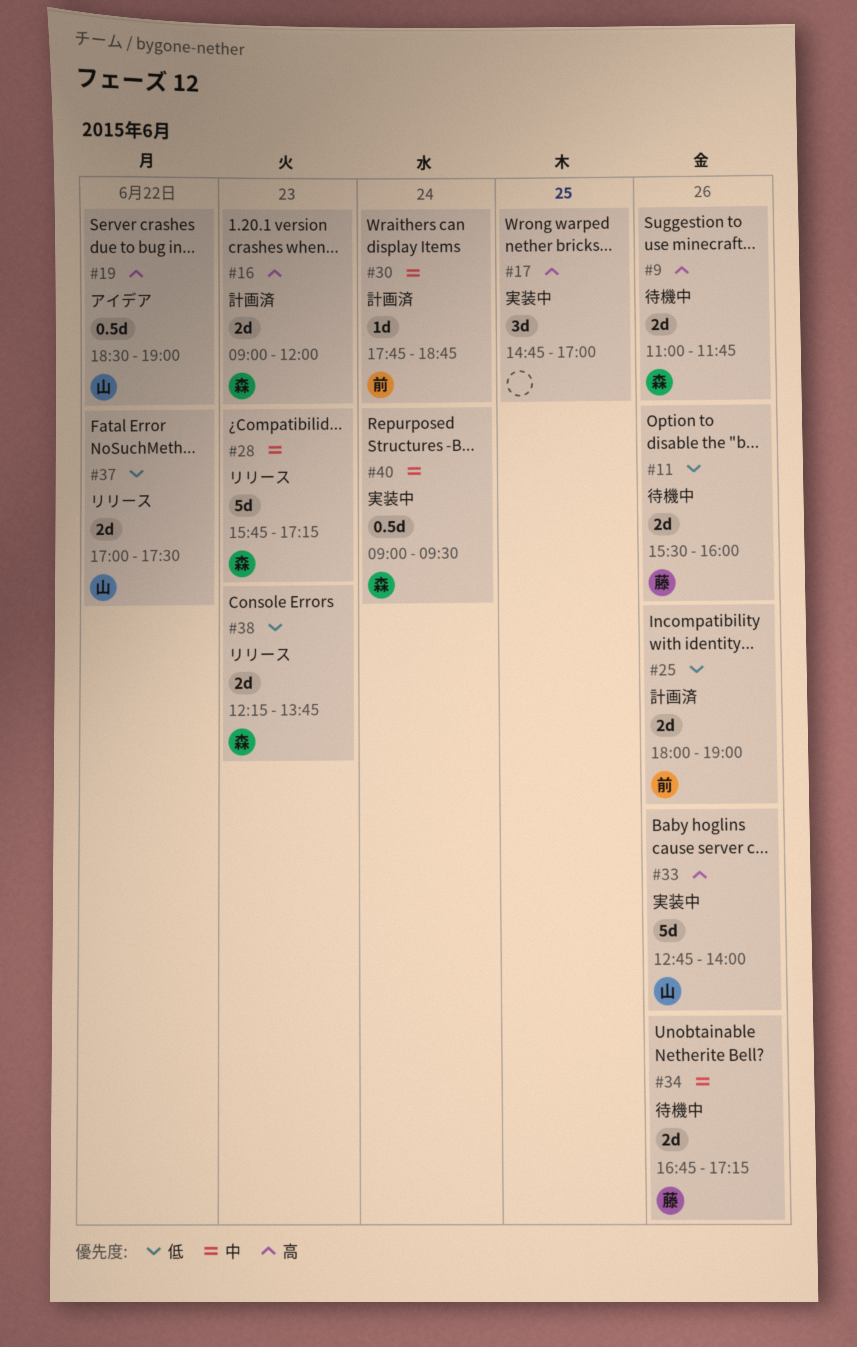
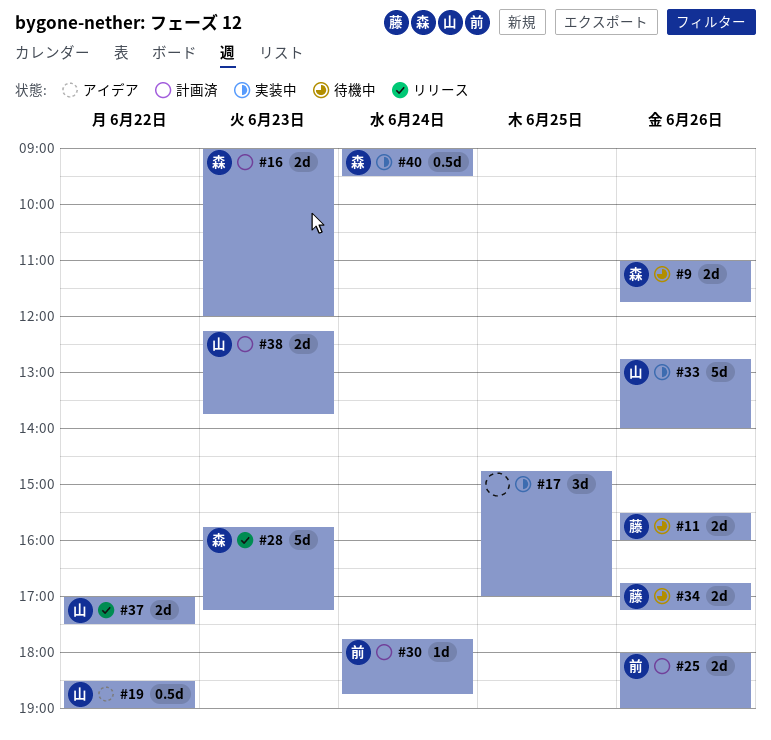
#38, status: リリース -> 計画済
#38, owner: 森 -> 山

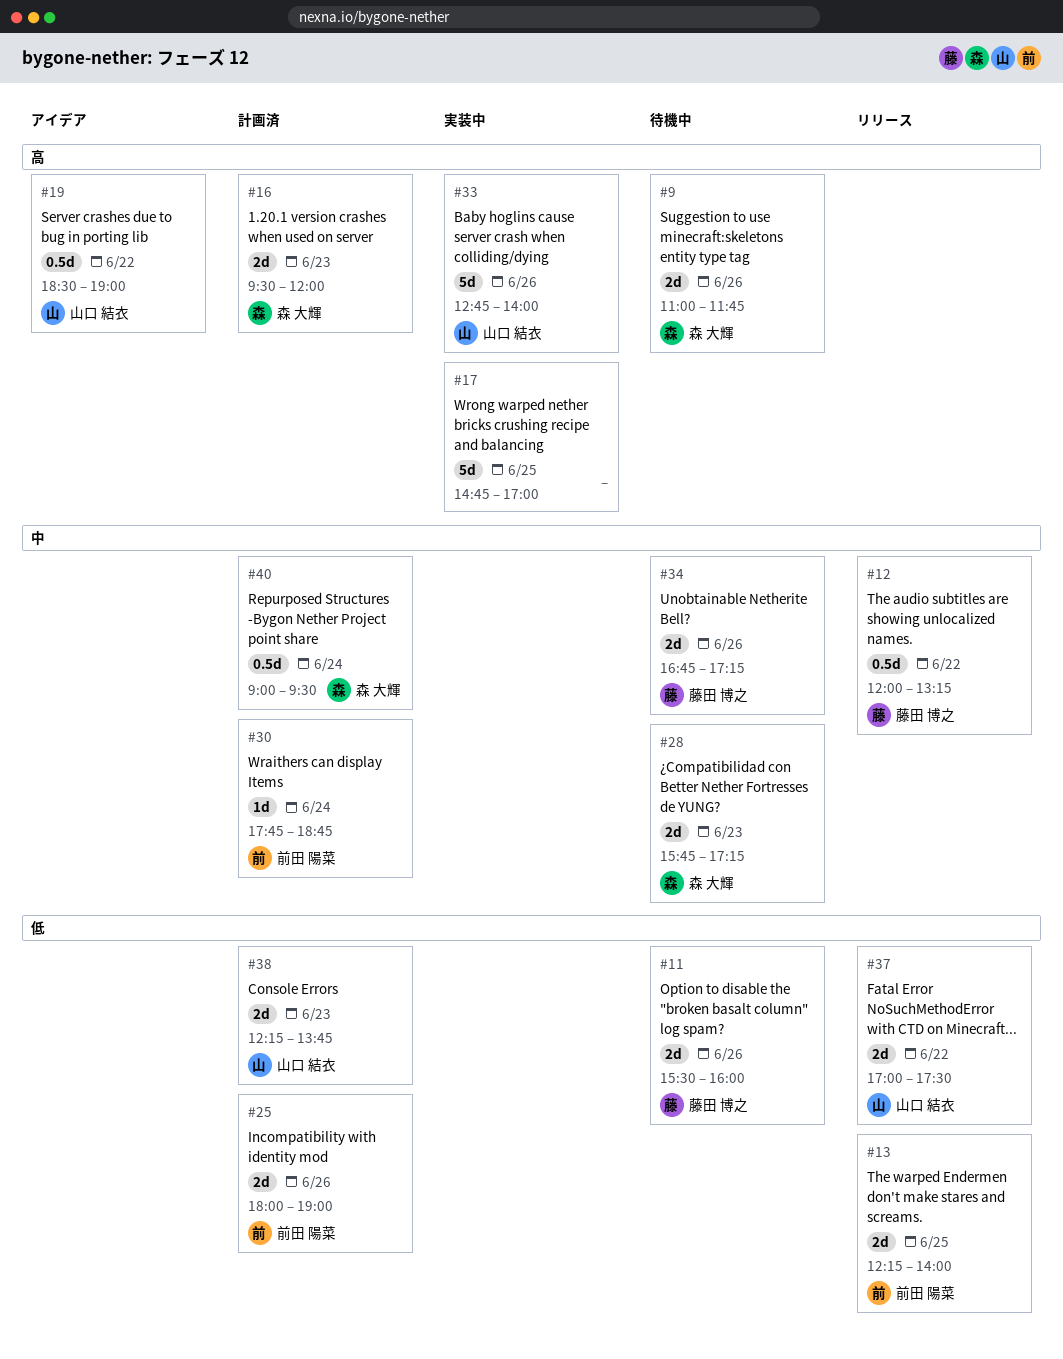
#12: none -> present
#13: none -> present
#16, begins: 09:00 -> 09:30
#17, estimate: 3d -> 5d
#28, status: リリース -> 待機中
#28, estimate: 5d -> 2d
#40, status: 実装中 -> 計画済

